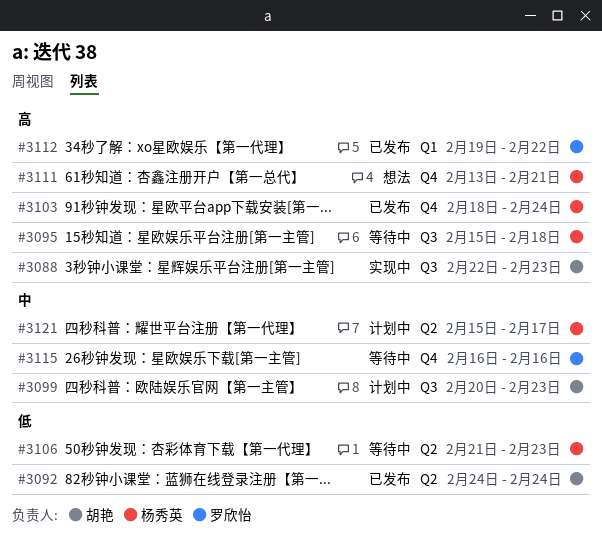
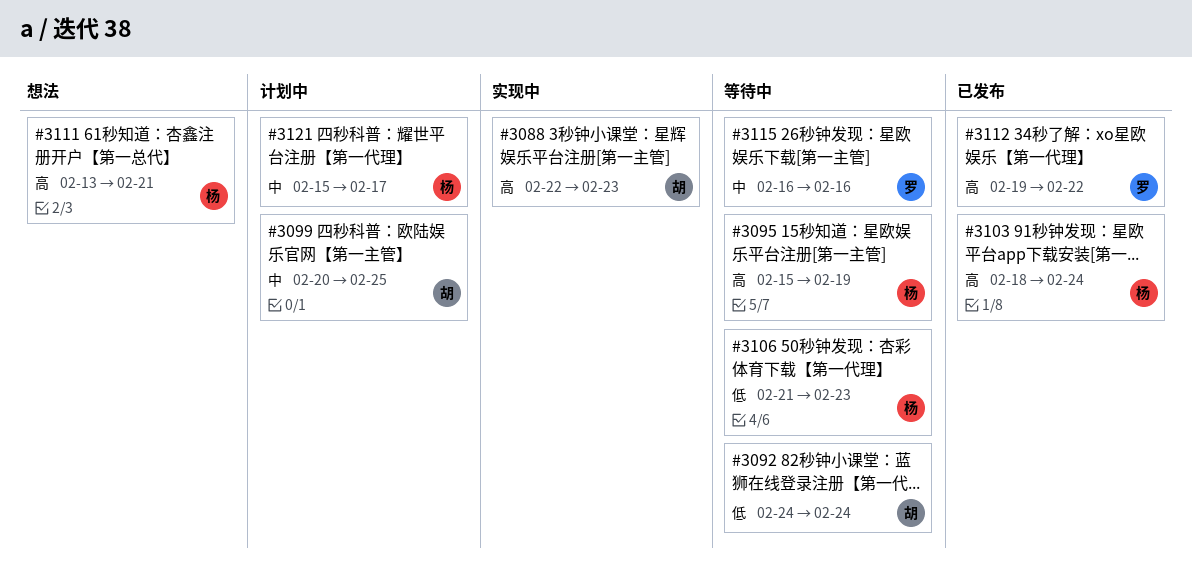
#3092, status: 已发布 -> 等待中
#3095, due: Feb 18 -> Feb 19
#3099, due: Feb 23 -> Feb 25

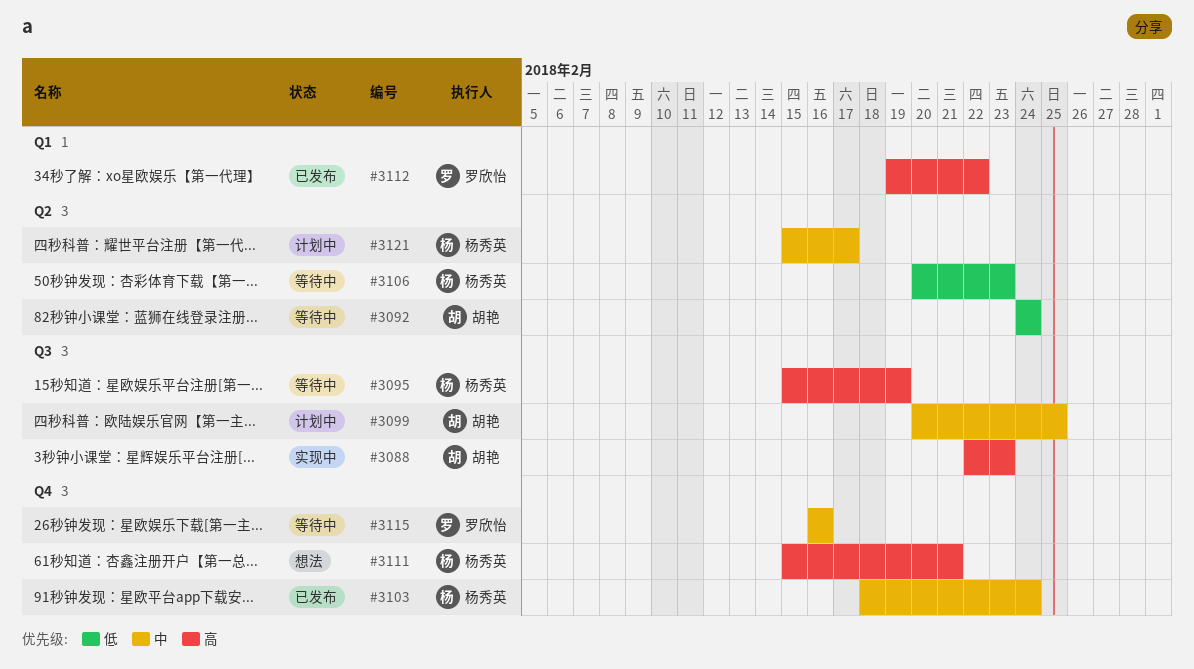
#3103, priority: 高 -> 中
#3106, start: Feb 21 -> Feb 20
#3111, start: Feb 13 -> Feb 15

